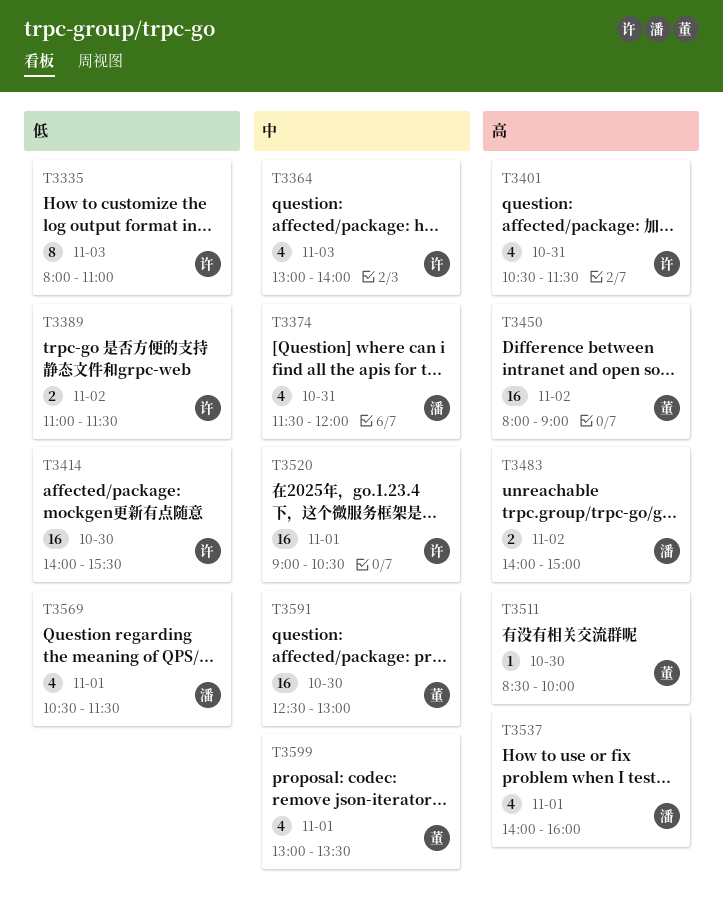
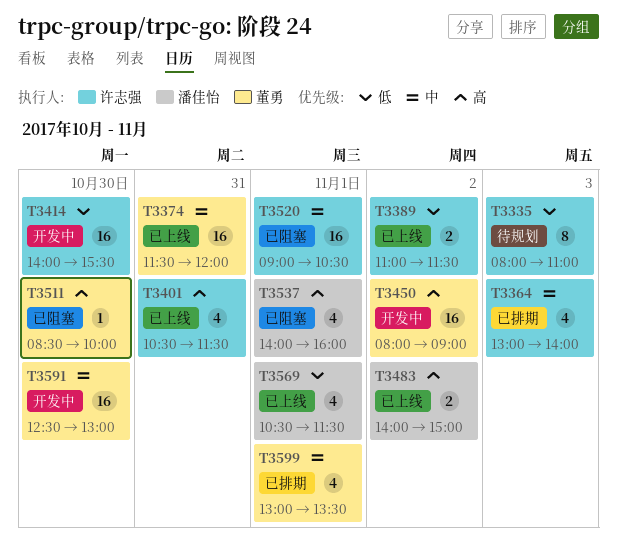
T3374, owner: 潘佳怡 -> 董勇
T3374, estimate: 4 -> 16

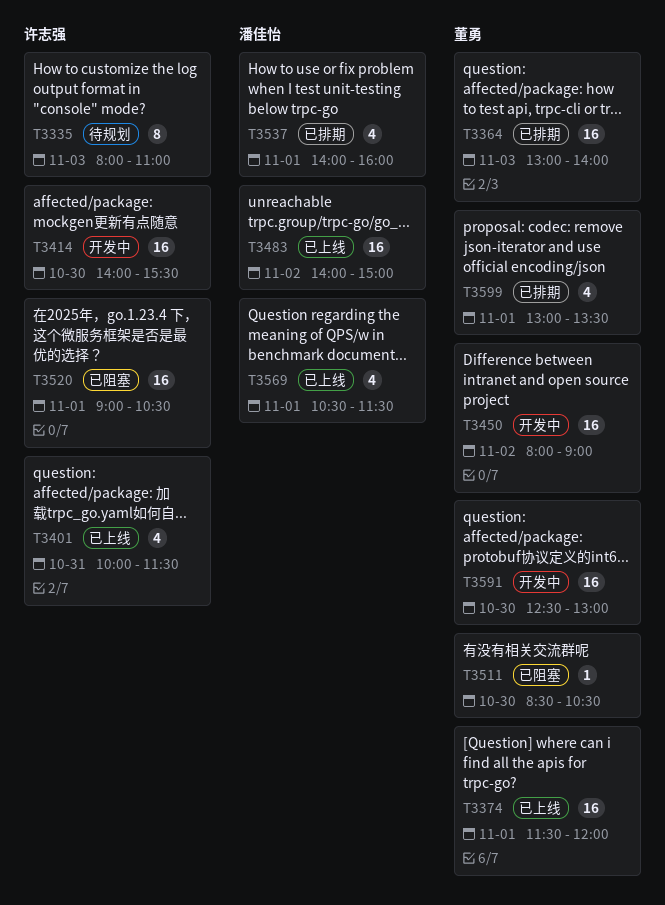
T3364, owner: 许志强 -> 董勇
T3364, estimate: 4 -> 16
T3374, day: Oct 31 -> Nov 1
T3389: present -> none
T3401, begins: 10:30 -> 10:00
T3483, estimate: 2 -> 16
T3511, ends: 10:00 -> 10:30
T3537, status: 已阻塞 -> 已排期

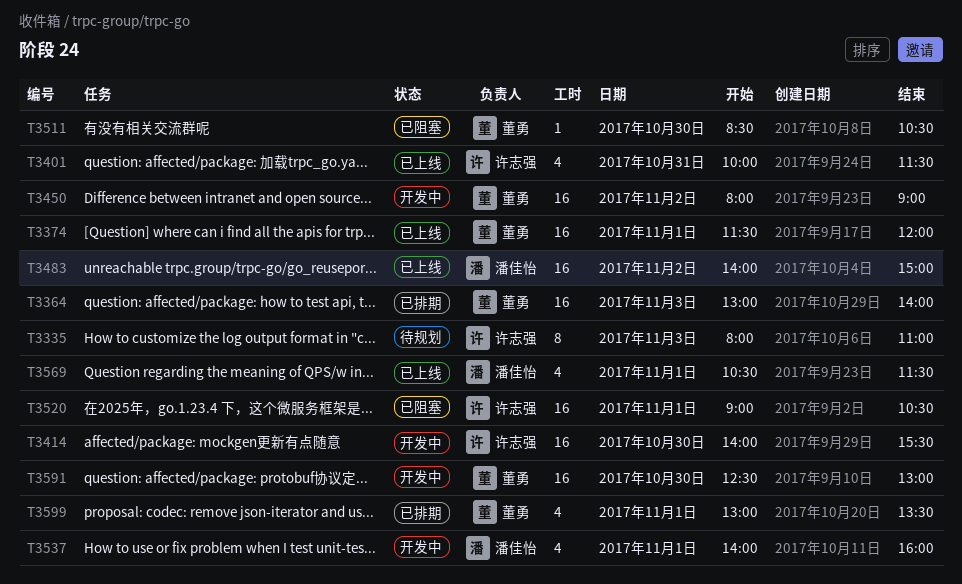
T3537, status: 已排期 -> 开发中

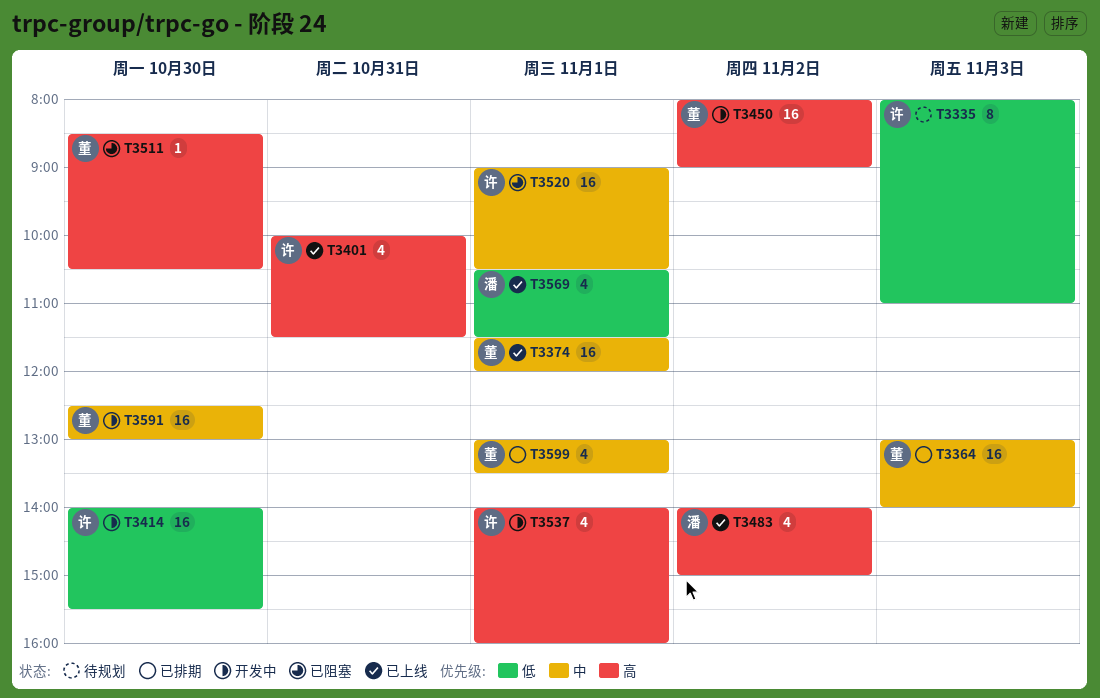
T3483, estimate: 16 -> 4
T3537, owner: 潘佳怡 -> 许志强

